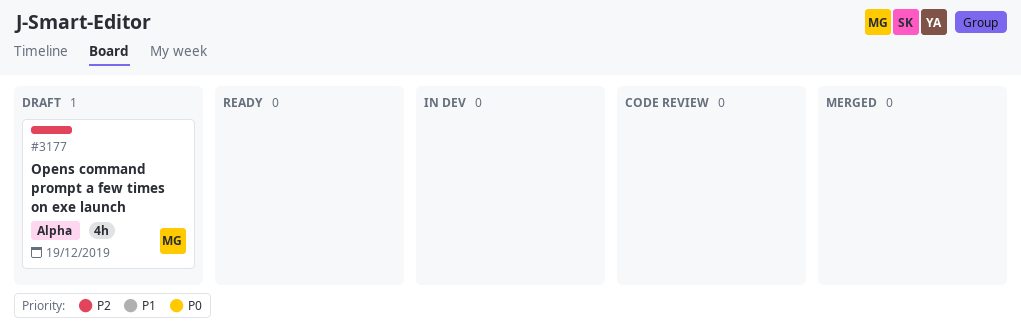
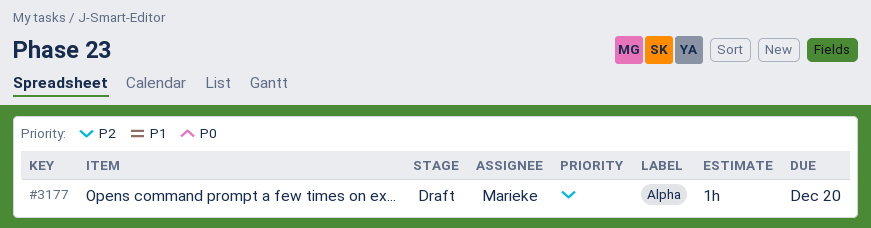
#3177, estimate: 4h -> 1h
#3177, due: Dec 19 -> Dec 20

